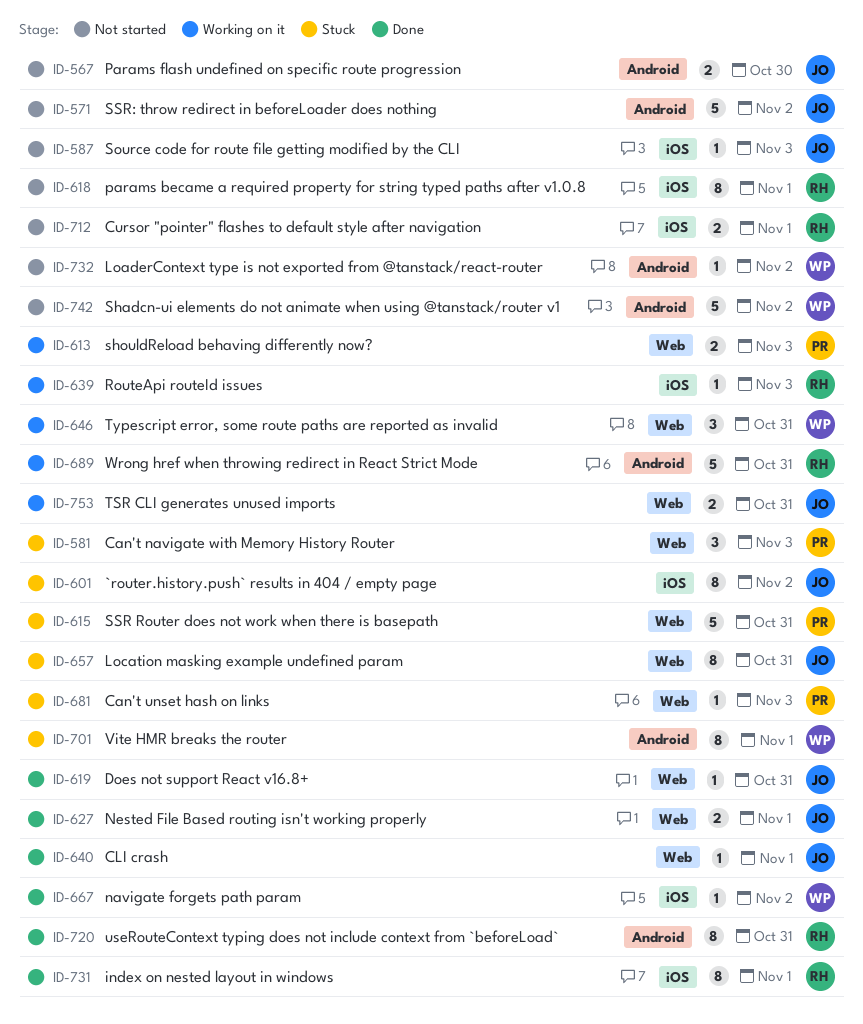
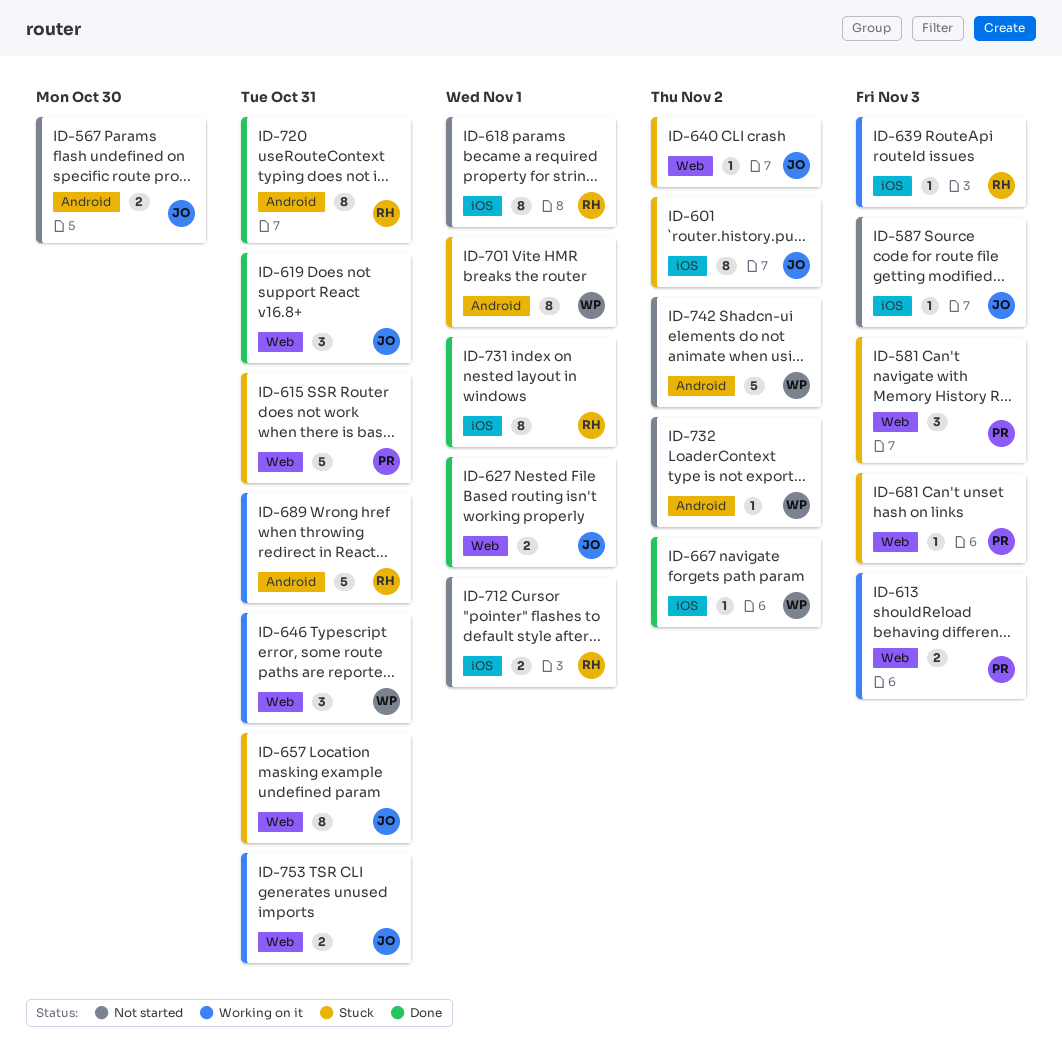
ID-571: present -> none
ID-619, estimate: 1 -> 3
ID-640, status: Done -> Stuck
ID-640, due: Nov 1 -> Nov 2

